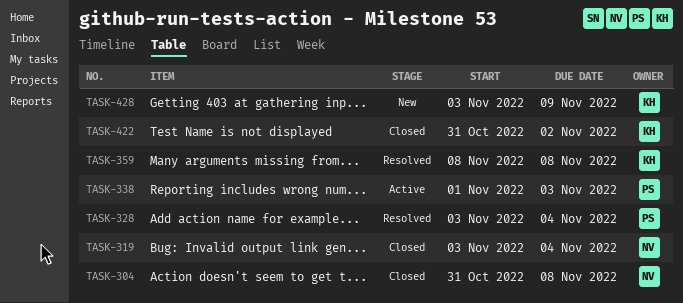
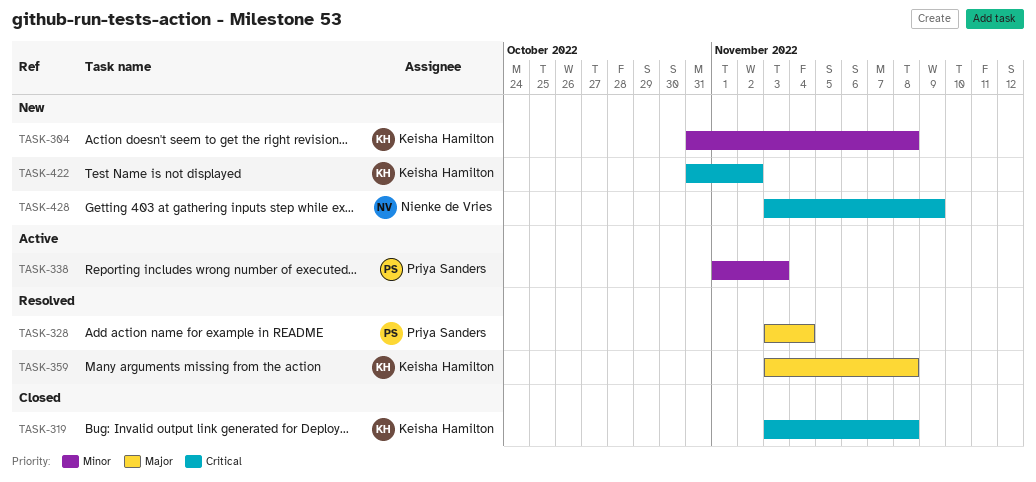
TASK-304, status: Closed -> New
TASK-304, owner: Nienke de Vries -> Keisha Hamilton
TASK-319, owner: Nienke de Vries -> Keisha Hamilton
TASK-319, due: Nov 4 -> Nov 8
TASK-359, start: Nov 8 -> Nov 3
TASK-422, status: Closed -> New
TASK-428, owner: Keisha Hamilton -> Nienke de Vries

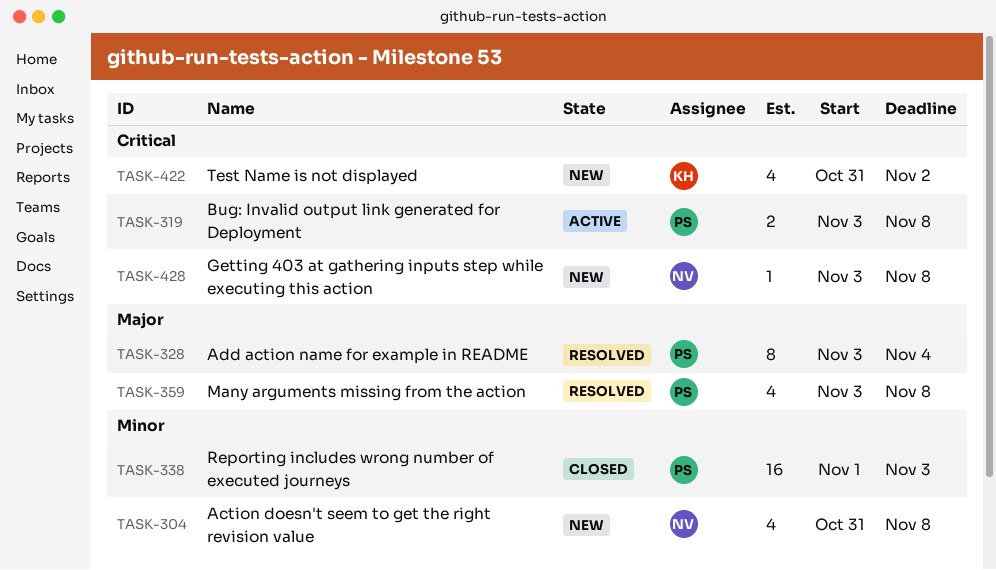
TASK-304, owner: Keisha Hamilton -> Nienke de Vries
TASK-319, status: Closed -> Active
TASK-319, owner: Keisha Hamilton -> Priya Sanders
TASK-338, status: Active -> Closed
TASK-359, owner: Keisha Hamilton -> Priya Sanders
TASK-428, due: Nov 9 -> Nov 8

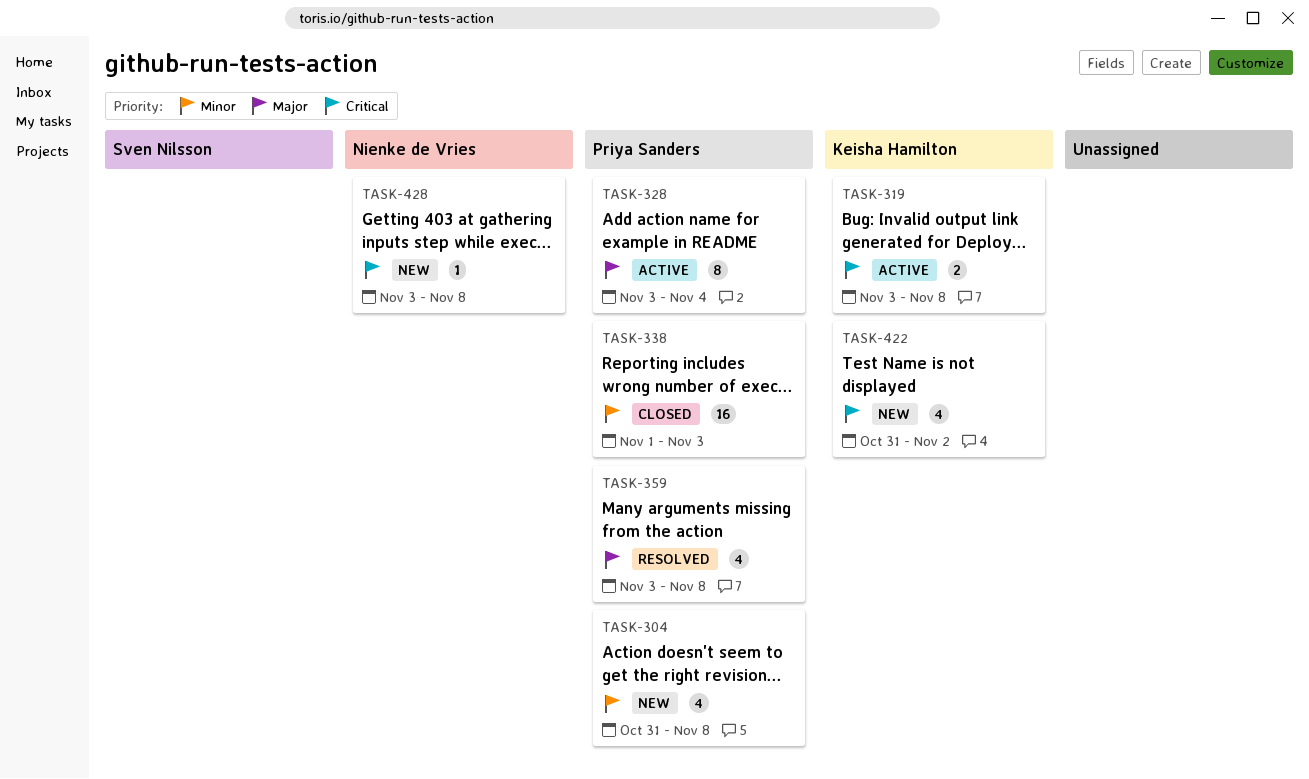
TASK-304, owner: Nienke de Vries -> Priya Sanders
TASK-319, owner: Priya Sanders -> Keisha Hamilton
TASK-328, status: Resolved -> Active

